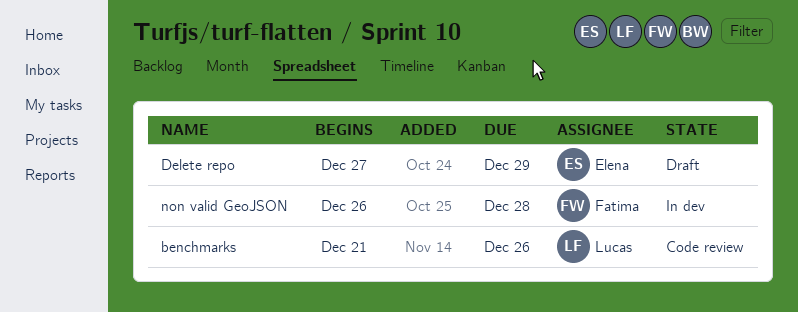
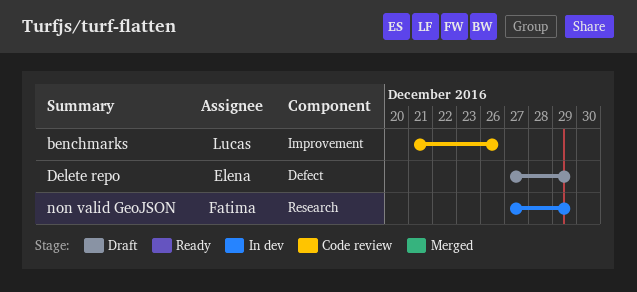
non valid GeoJSON, start: Dec 26 -> Dec 27
non valid GeoJSON, due: Dec 28 -> Dec 29

